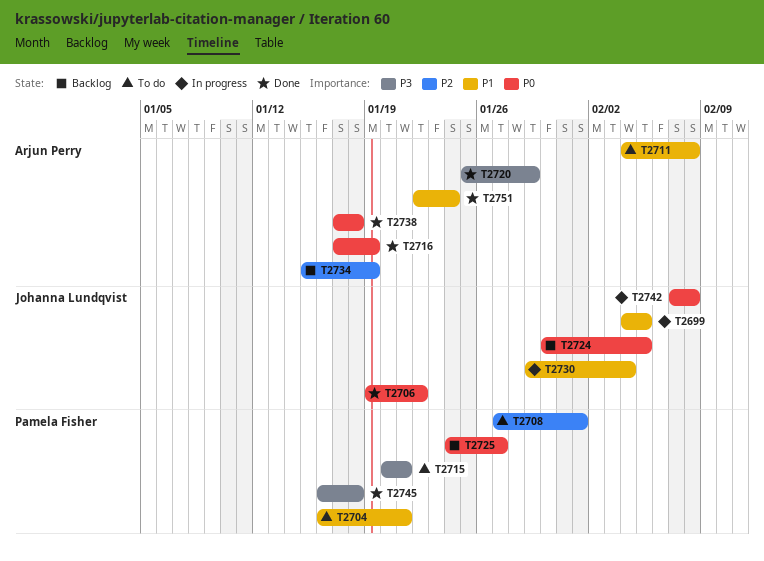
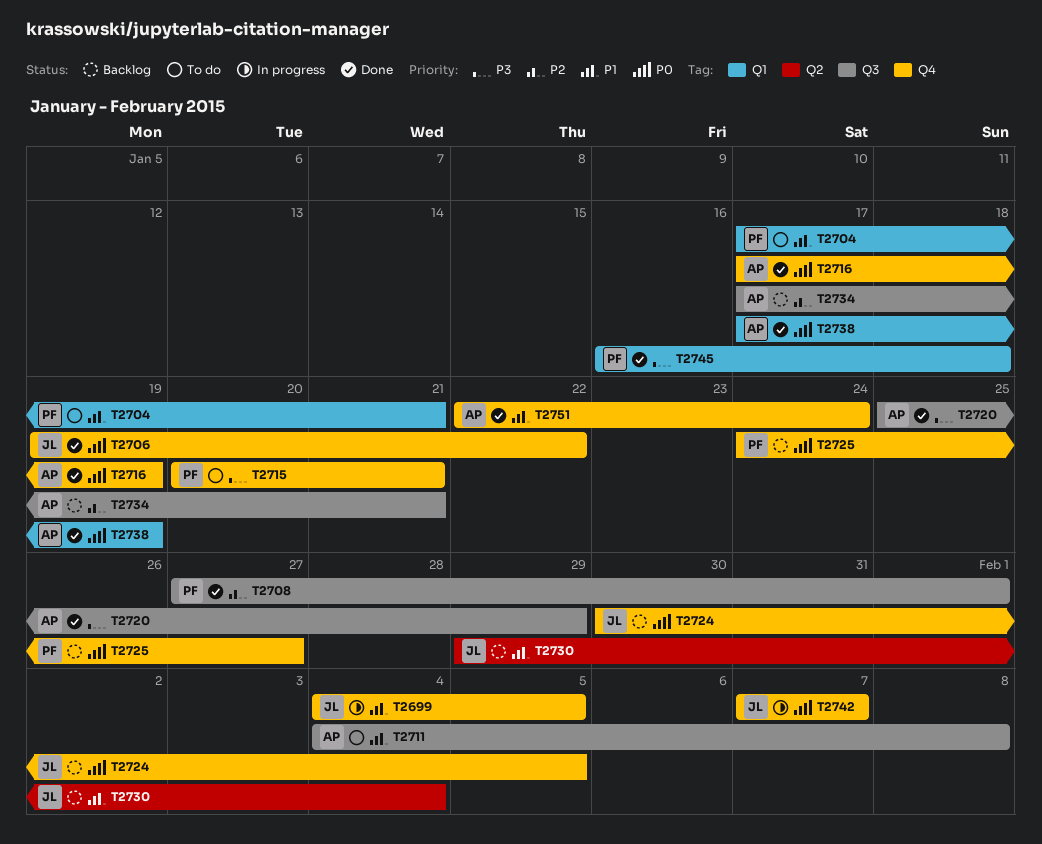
T2704, start: Jan 16 -> Jan 17
T2708, status: To do -> Done
T2730, status: In progress -> Backlog
T2734, start: Jan 15 -> Jan 17
T2734, due: Jan 19 -> Jan 21
T2738, due: Jan 18 -> Jan 19
T2742, due: Feb 8 -> Feb 7

